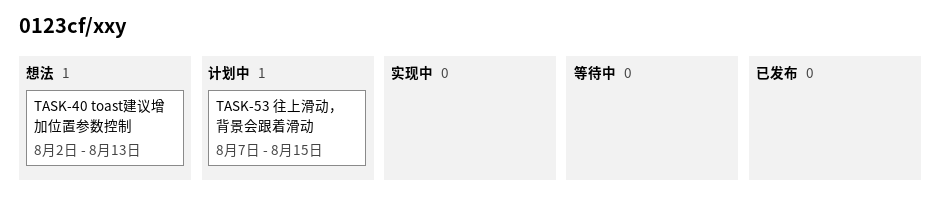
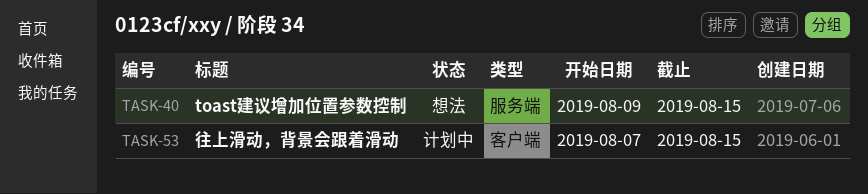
TASK-40, start: Aug 2 -> Aug 9
TASK-40, due: Aug 13 -> Aug 15

